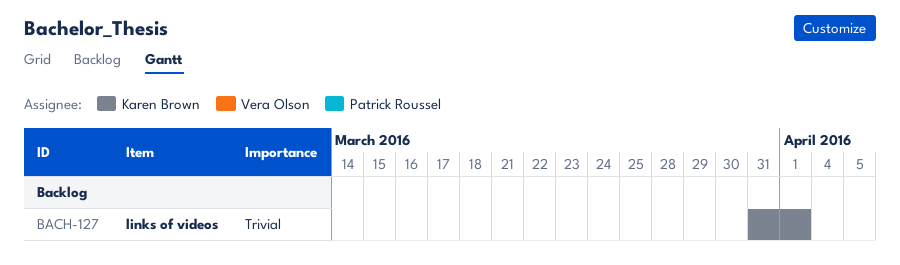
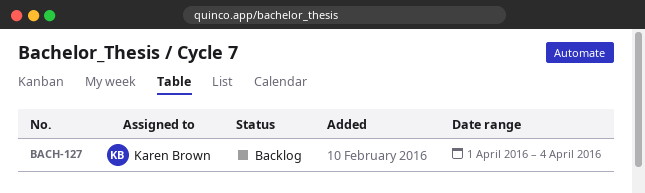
BACH-127, start: Mar 31 -> Apr 1
BACH-127, due: Apr 1 -> Apr 4

